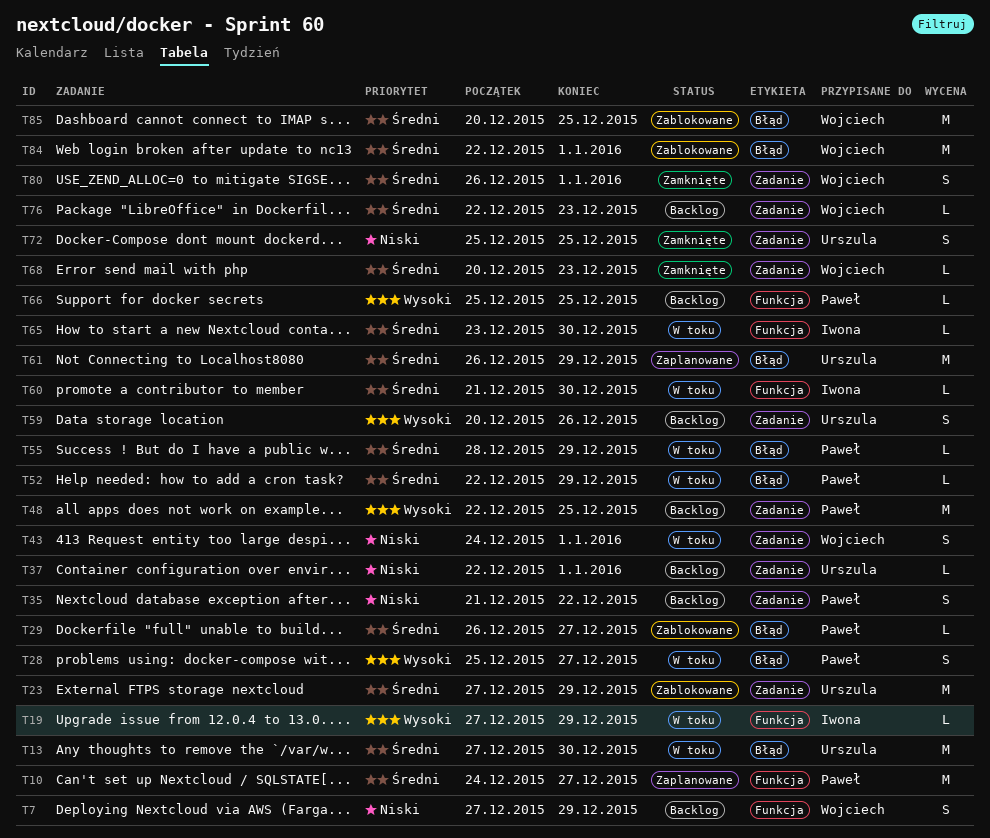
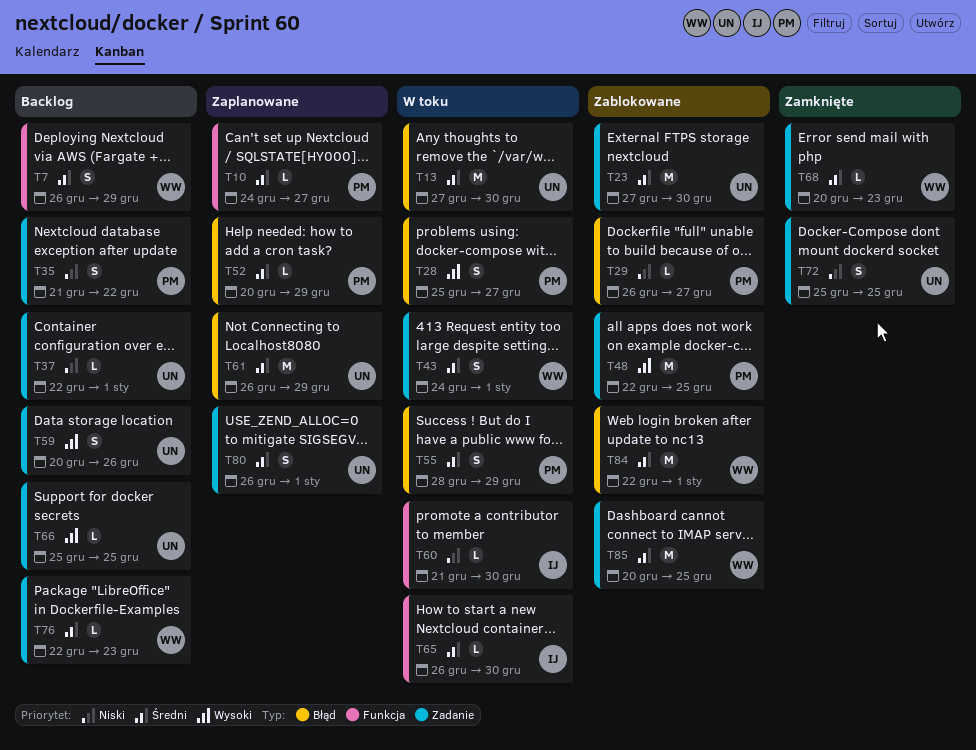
T7, priority: Niski -> Średni
T7, start: Dec 27 -> Dec 26
T10, estimate: M -> L
T19: present -> none
T23, due: Dec 29 -> Dec 30
T29, priority: Średni -> Niski
T43, priority: Niski -> Średni
T48, status: Backlog -> Zablokowane
T52, status: W toku -> Zaplanowane
T52, start: Dec 22 -> Dec 20
T55, estimate: L -> S
T60, priority: Średni -> Niski
T65, start: Dec 23 -> Dec 26
T66, owner: Paweł -> Urszula
T66, label: Funkcja -> Zadanie
T80, status: Zamknięte -> Zaplanowane
T80, owner: Wojciech -> Urszula
T85, label: Błąd -> Zadanie

